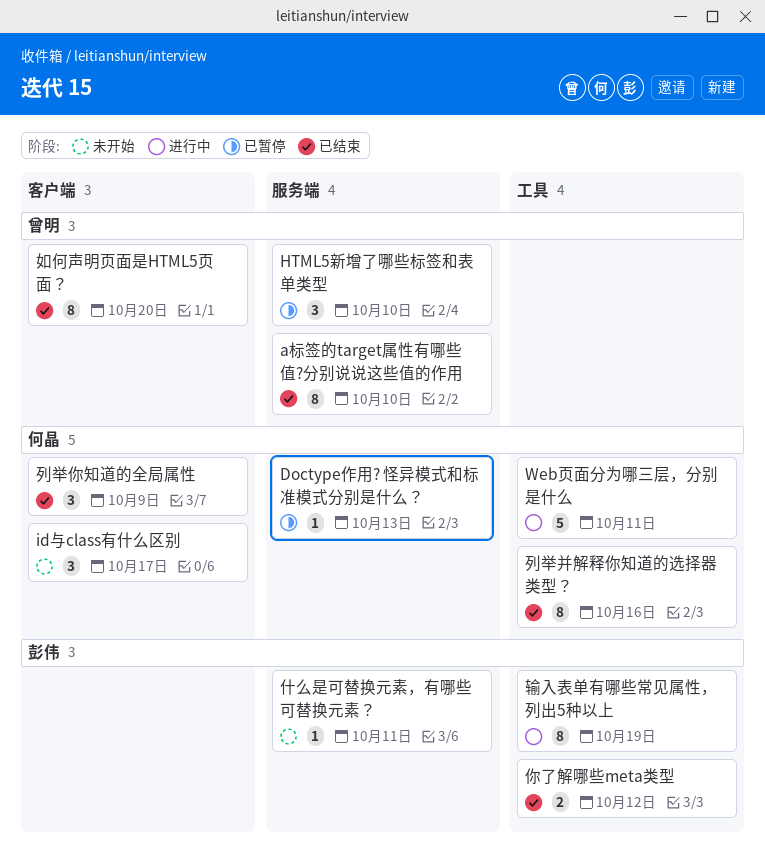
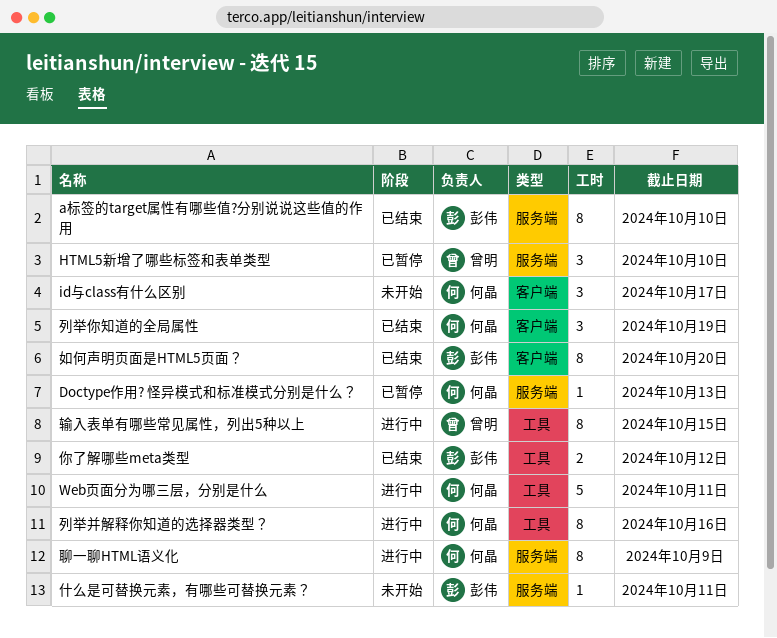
a标签的target属性有哪些值?分别说说这些值的作用, owner: 曾明 -> 彭伟
列举你知道的全局属性, due: Oct 9 -> Oct 19
列举并解释你知道的选择器类型？, status: 已结束 -> 进行中
如何声明页面是HTML5页面？, owner: 曾明 -> 彭伟
聊一聊HTML语义化: none -> present
输入表单有哪些常见属性，列出5种以上, owner: 彭伟 -> 曾明
输入表单有哪些常见属性，列出5种以上, due: Oct 19 -> Oct 15

